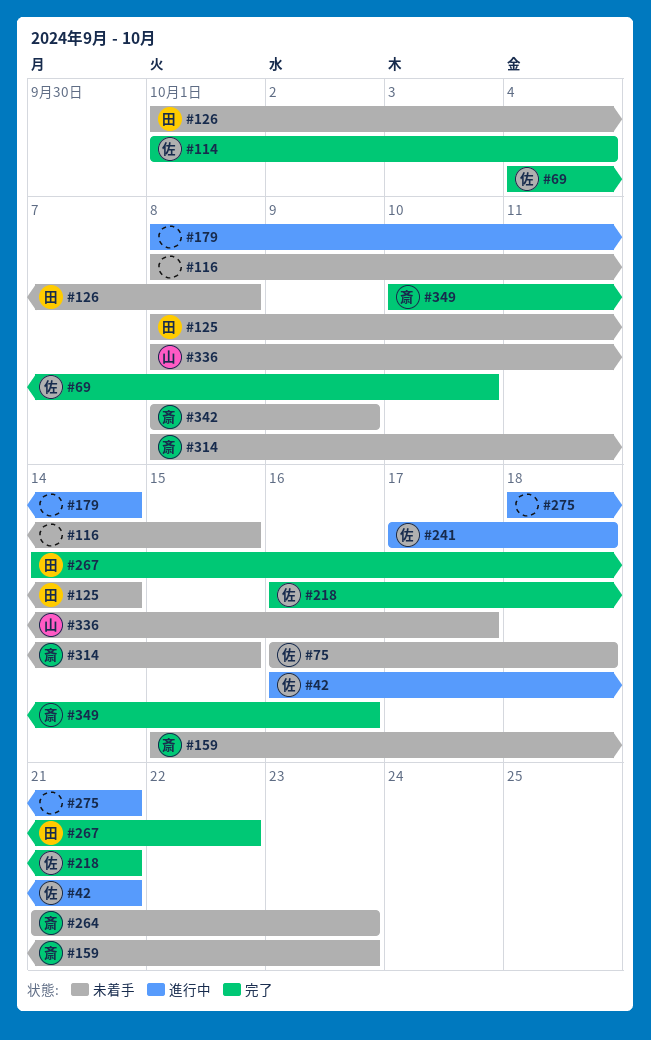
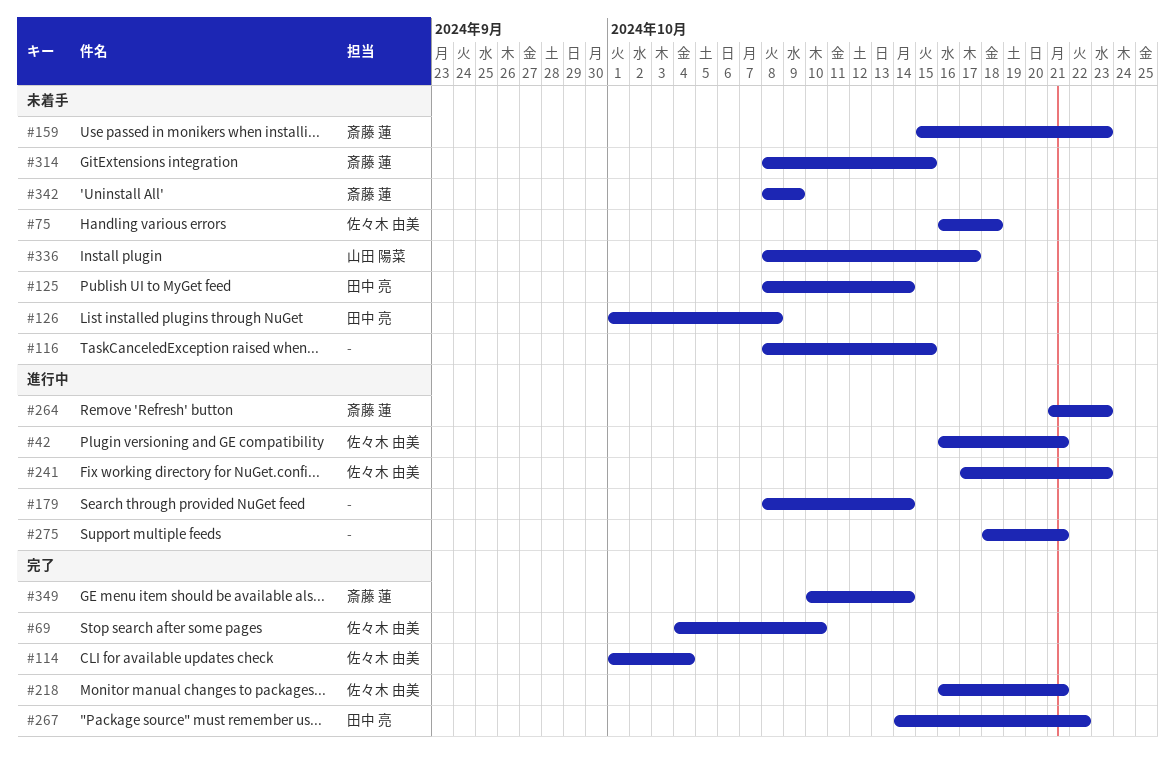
#241, due: Oct 18 -> Oct 23
#264, status: 未着手 -> 進行中
#349, due: Oct 16 -> Oct 14

